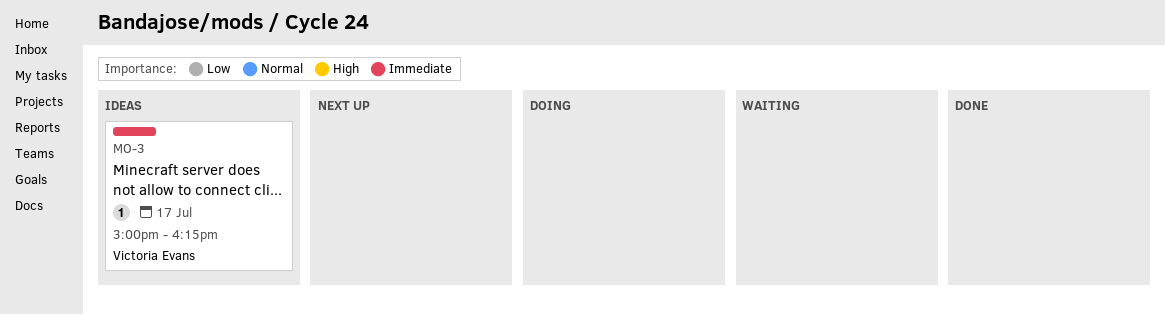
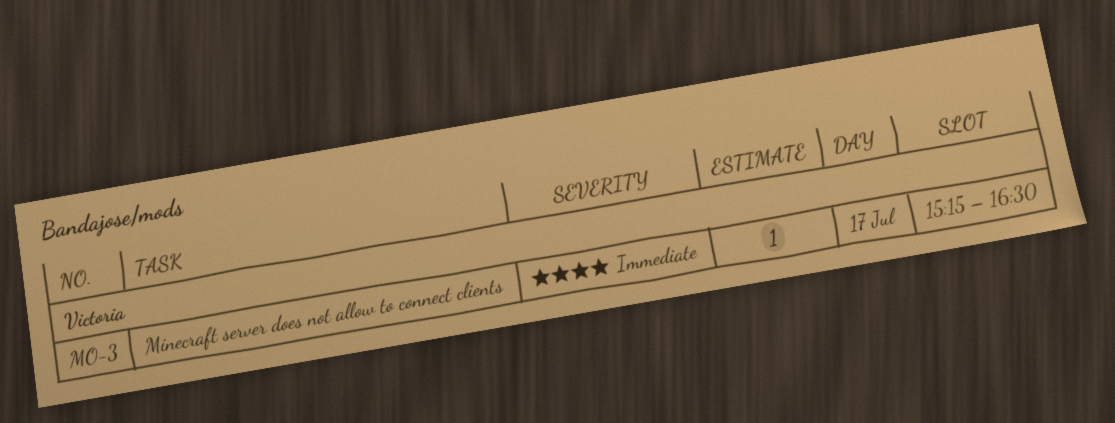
MO-3, begins: 15:00 -> 15:15
MO-3, ends: 16:15 -> 16:30

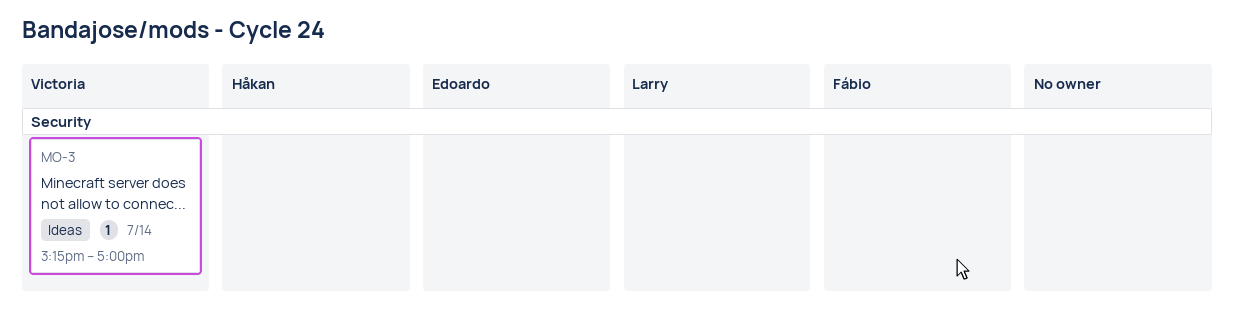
MO-3, day: Jul 17 -> Jul 14
MO-3, ends: 16:30 -> 17:00

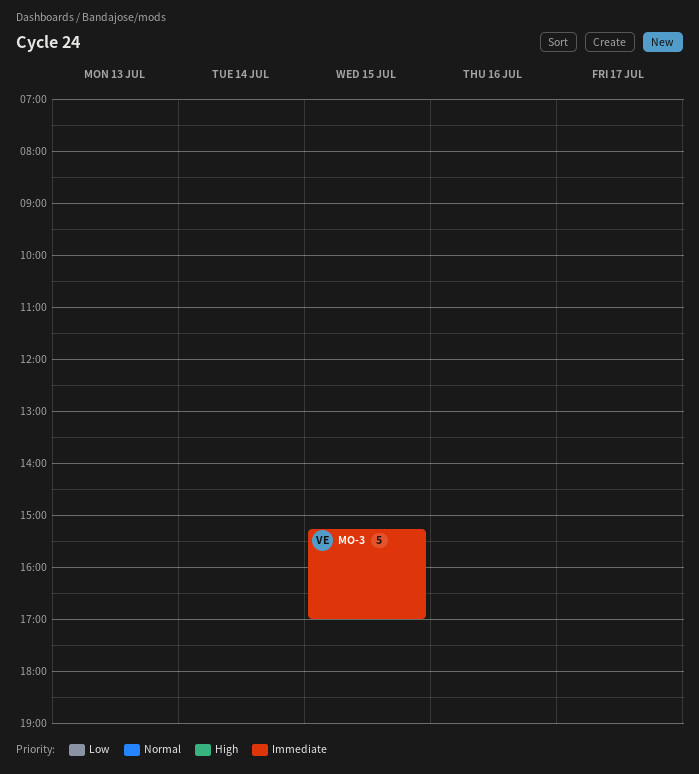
MO-3, estimate: 1 -> 5
MO-3, day: Jul 14 -> Jul 15

